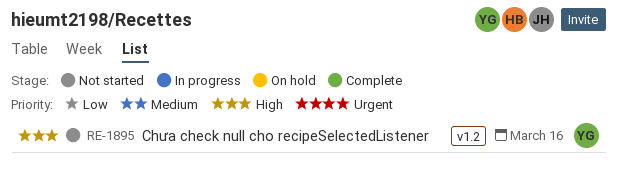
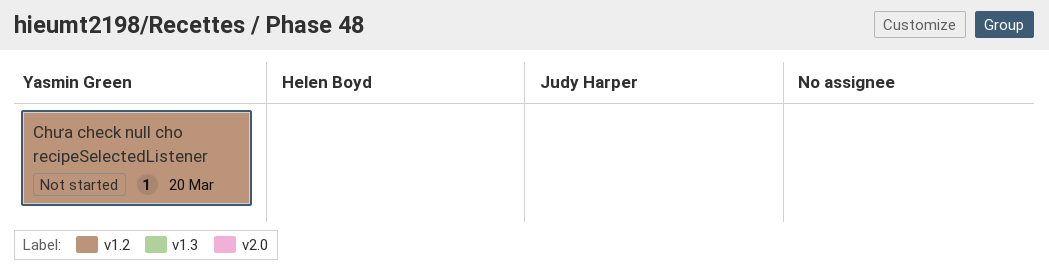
Chưa check null cho recipeSelectedListener, due: Mar 16 -> Mar 20

